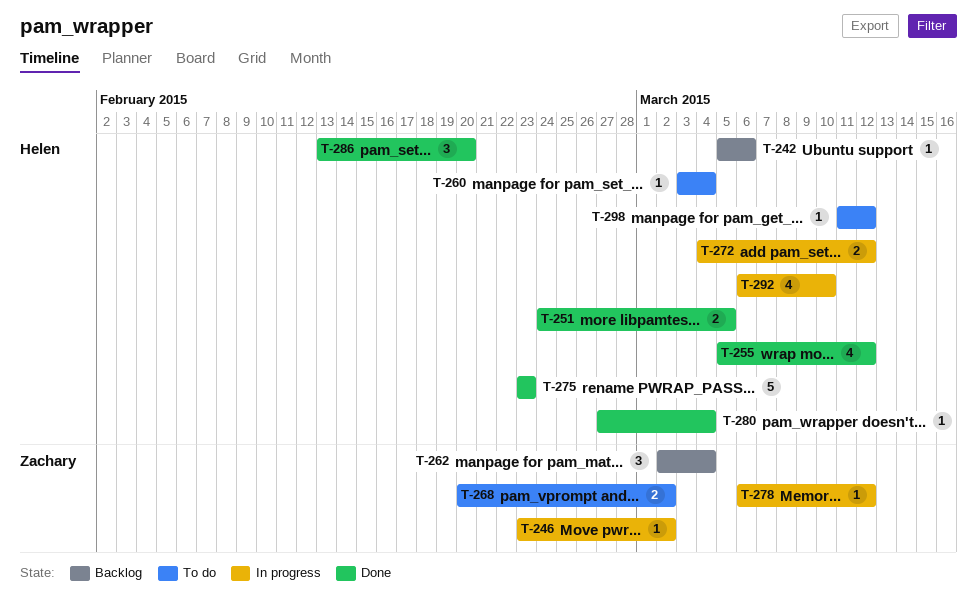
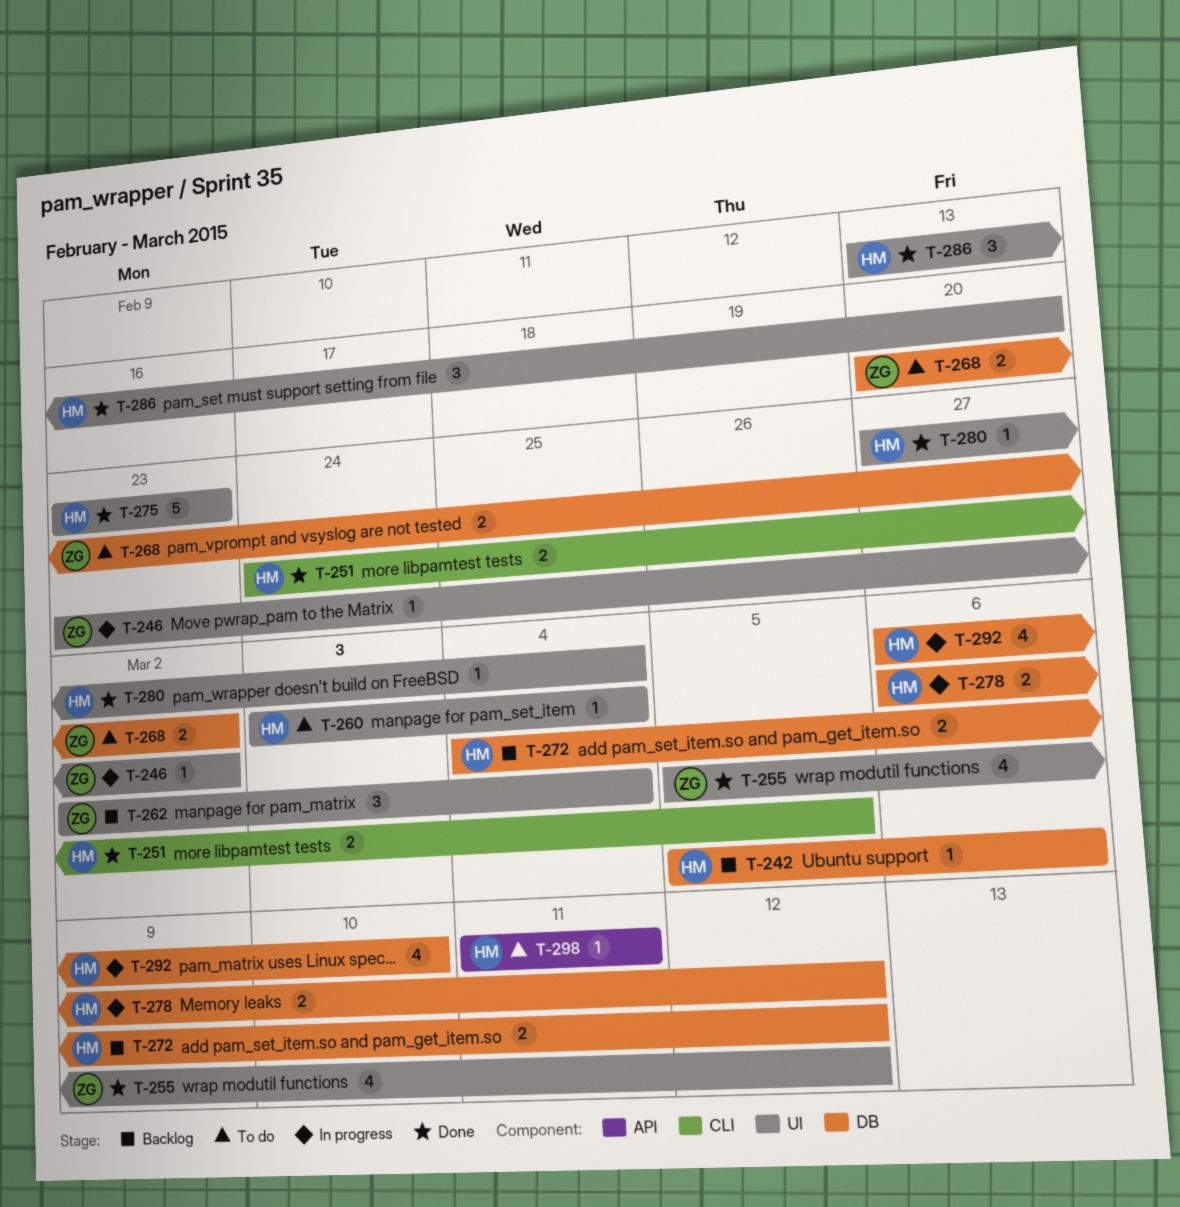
T-255, owner: Helen -> Zachary
T-272, status: In progress -> Backlog
T-278, owner: Zachary -> Helen
T-278, estimate: 1 -> 2
T-298, due: Mar 12 -> Mar 11

